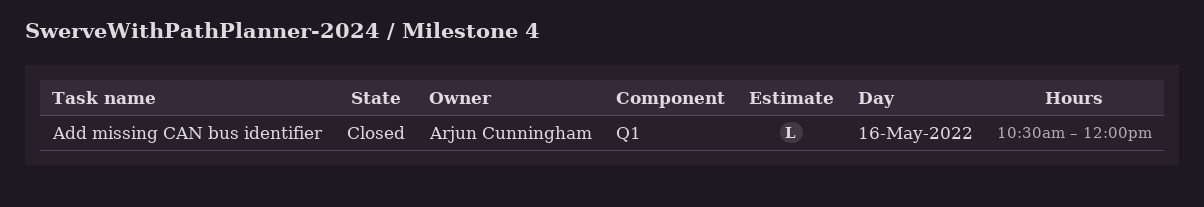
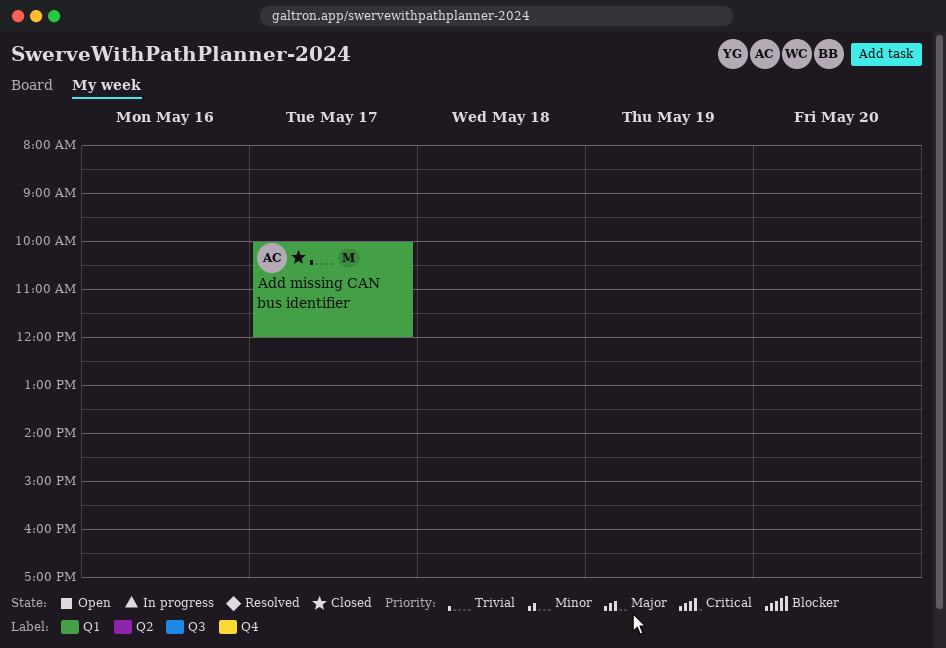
Add missing CAN bus identifier, estimate: L -> M
Add missing CAN bus identifier, day: May 16 -> May 17
Add missing CAN bus identifier, begins: 10:30 -> 10:00

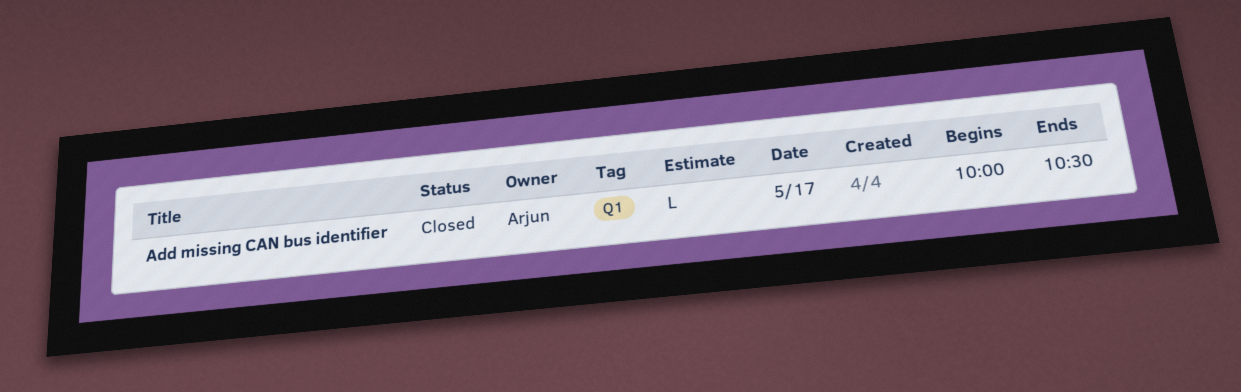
Add missing CAN bus identifier, estimate: M -> L
Add missing CAN bus identifier, ends: 12:00 -> 10:30

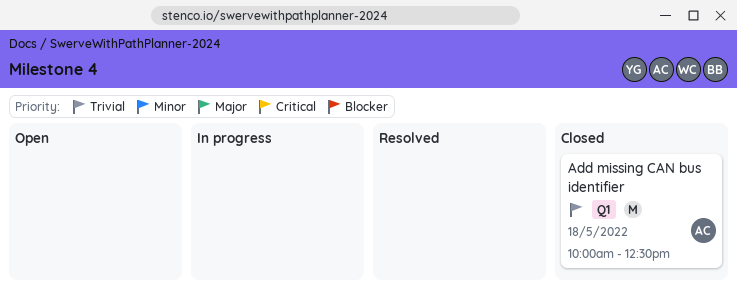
Add missing CAN bus identifier, estimate: L -> M
Add missing CAN bus identifier, day: May 17 -> May 18
Add missing CAN bus identifier, ends: 10:30 -> 12:30

